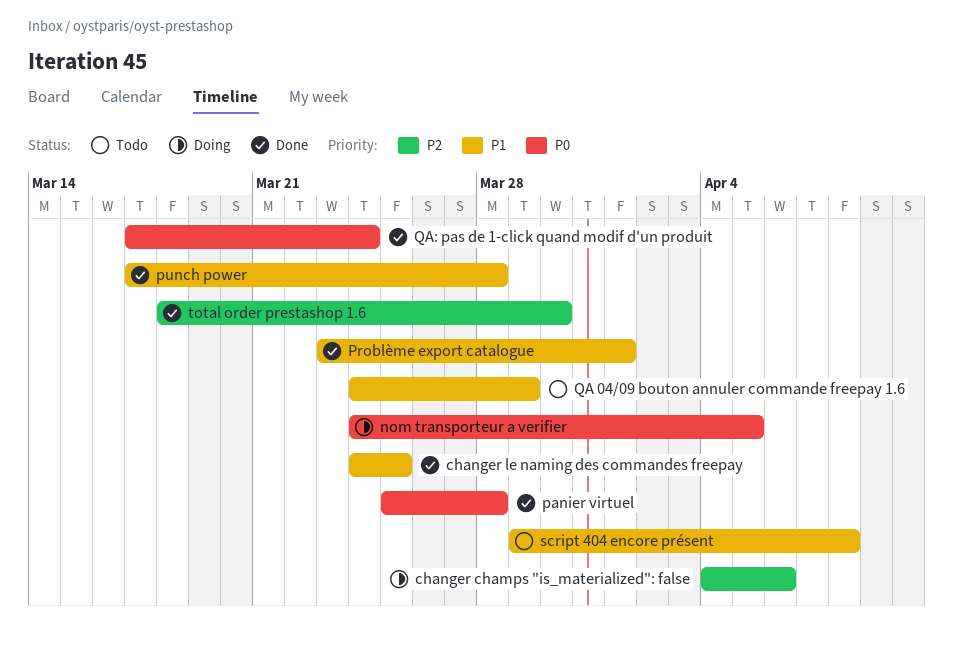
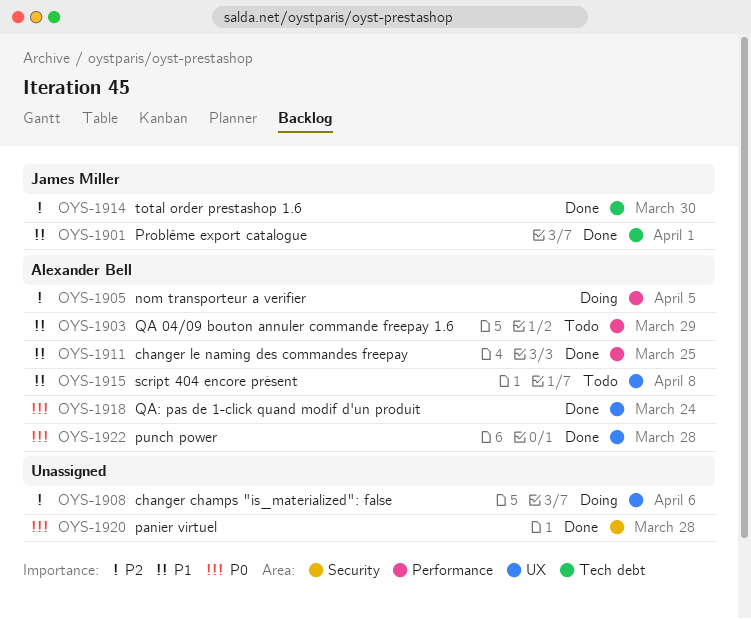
nom transporteur a verifier, priority: P0 -> P2
punch power, priority: P1 -> P0

